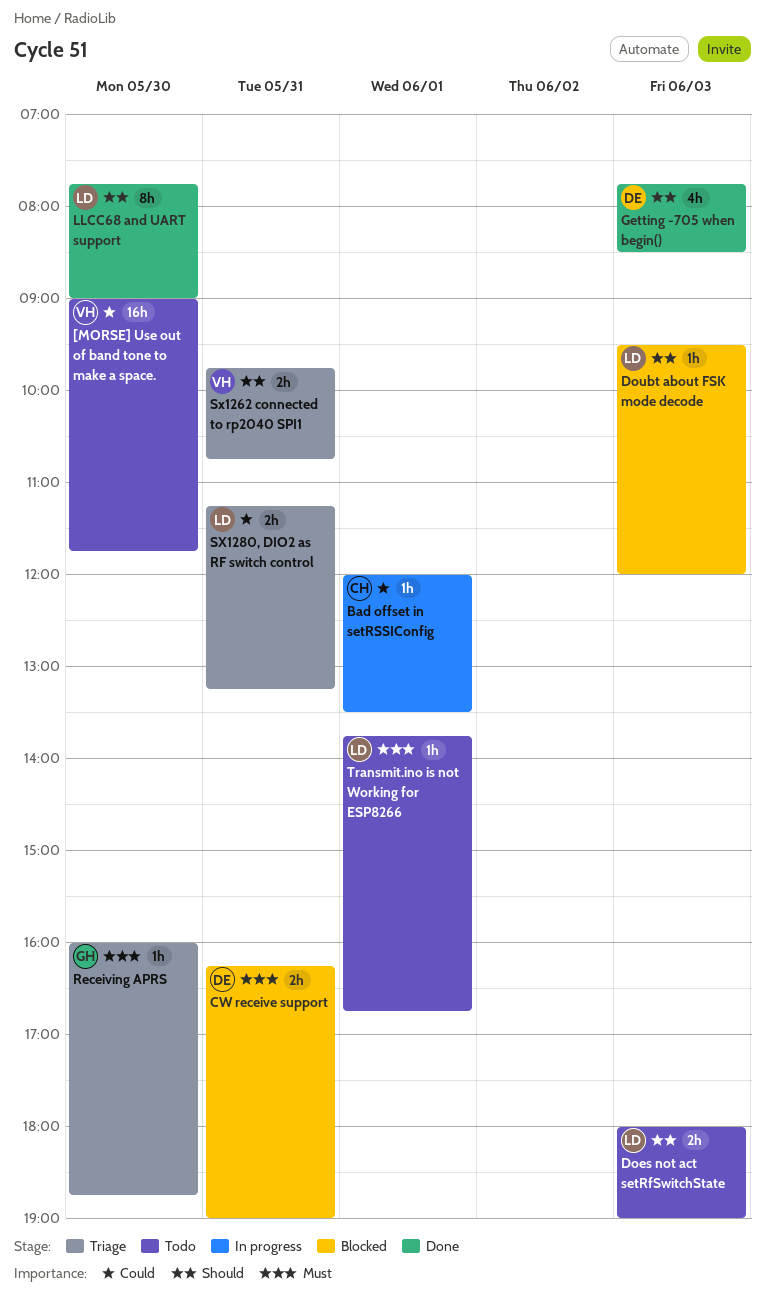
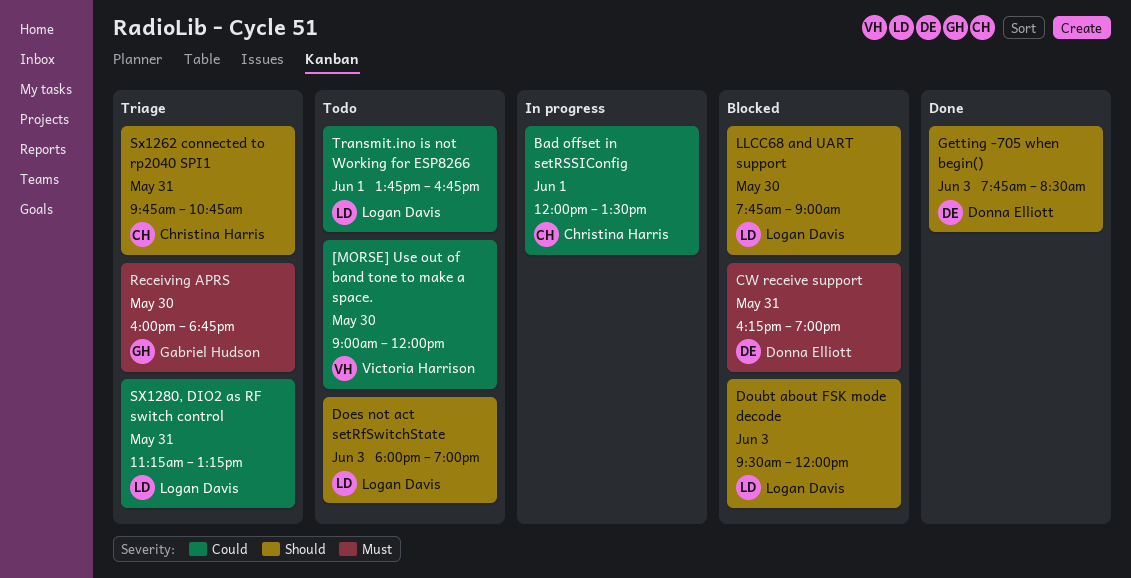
[MORSE] Use out of band tone to make a space., ends: 11:45 -> 12:00
LLCC68 and UART support, status: Done -> Blocked
Sx1262 connected to rp2040 SPI1, owner: Victoria Harrison -> Christina Harris
Transmit.ino is not Working for ESP8266, priority: Must -> Could

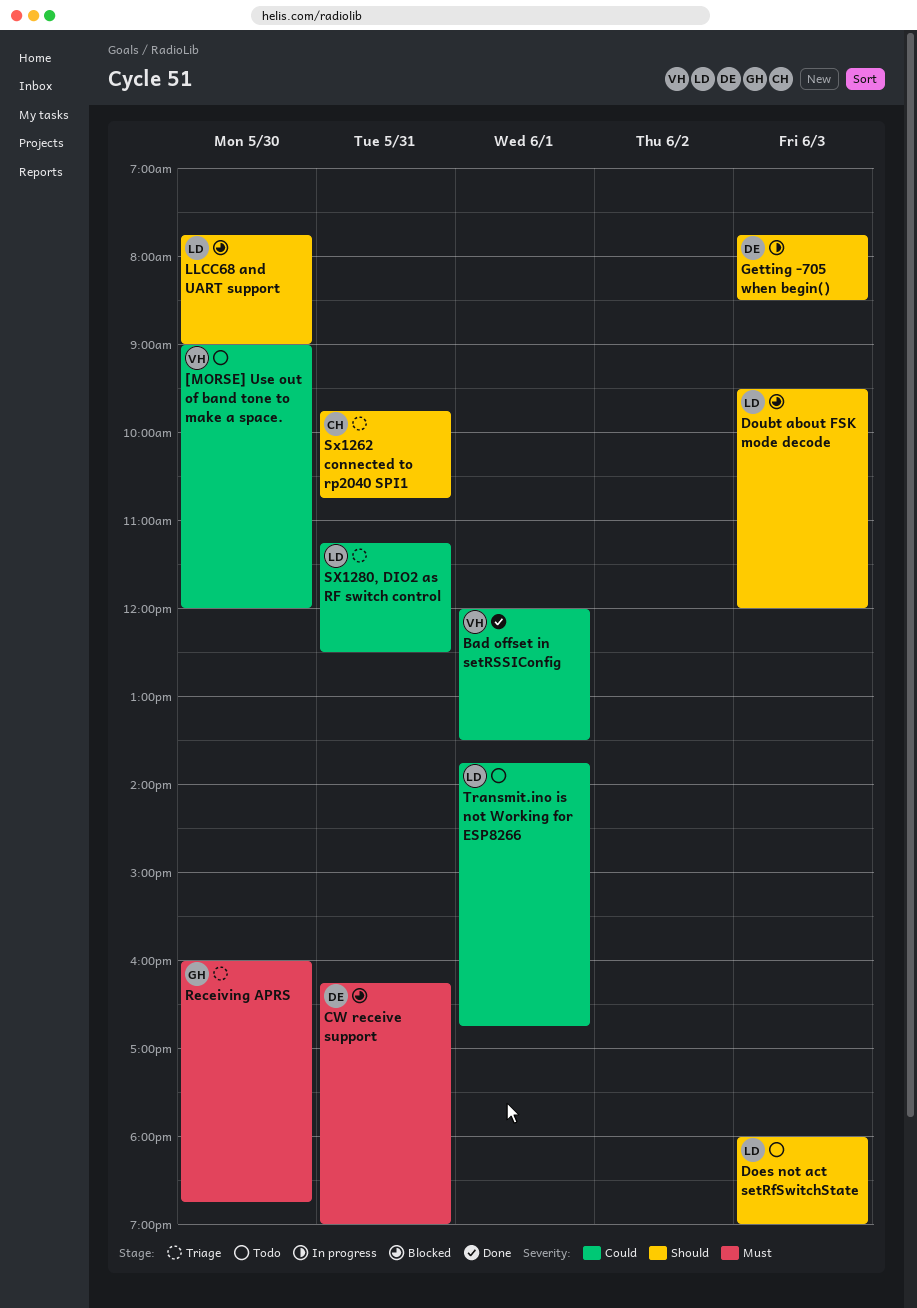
Bad offset in setRSSIConfig, status: In progress -> Done
Bad offset in setRSSIConfig, owner: Christina Harris -> Victoria Harrison
Getting -705 when begin(), status: Done -> In progress
SX1280, DIO2 as RF switch control, ends: 13:15 -> 12:30

